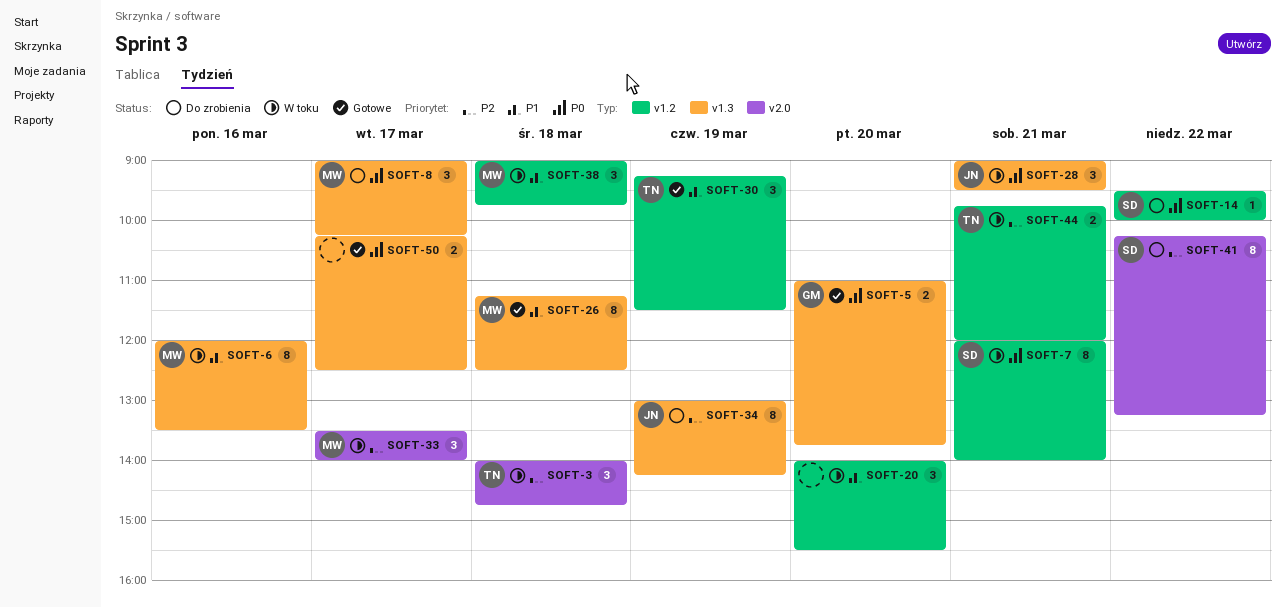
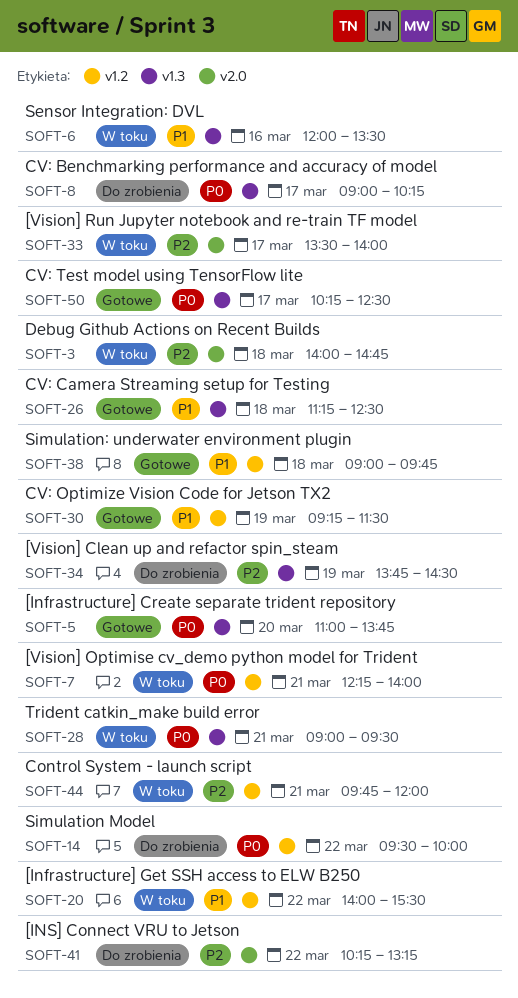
SOFT-7, begins: 12:00 -> 12:15
SOFT-20, day: Mar 20 -> Mar 22
SOFT-34, begins: 13:00 -> 13:45
SOFT-34, ends: 14:15 -> 14:30
SOFT-38, status: W toku -> Gotowe

